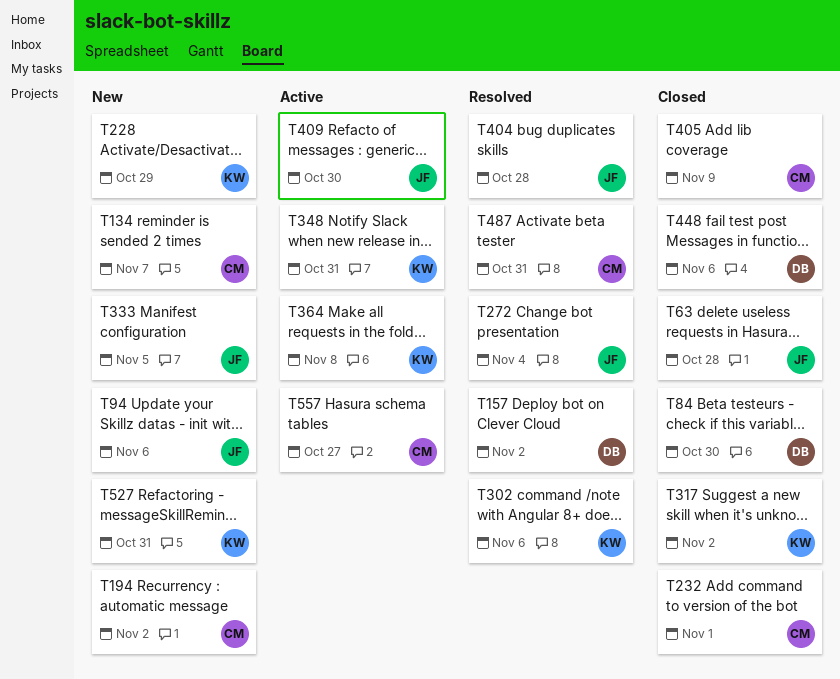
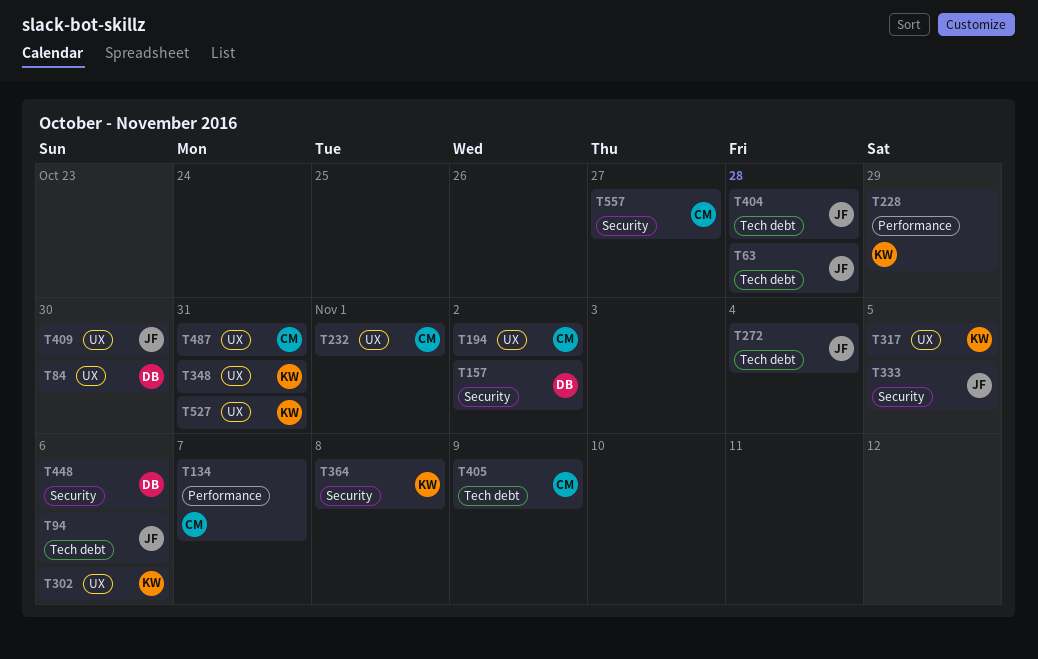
T317, due: Nov 2 -> Nov 5

